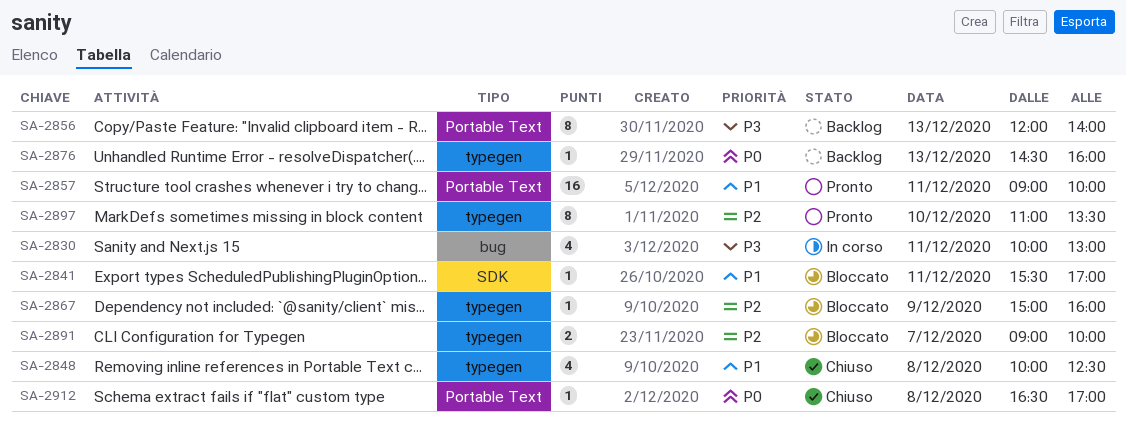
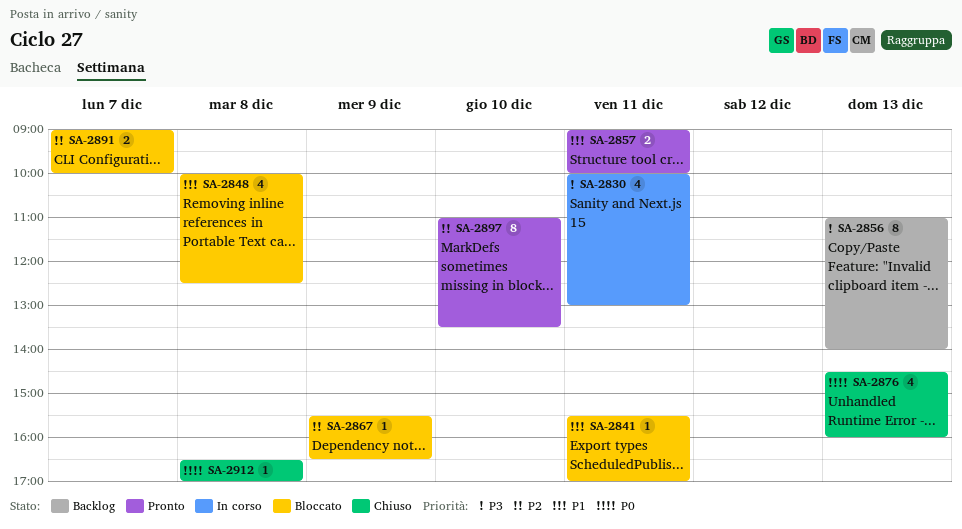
SA-2848, status: Chiuso -> Bloccato
SA-2856, begins: 12:00 -> 11:00
SA-2857, estimate: 16 -> 2
SA-2867, begins: 15:00 -> 15:30
SA-2867, ends: 16:00 -> 16:30
SA-2876, status: Backlog -> Chiuso
SA-2876, estimate: 1 -> 4

